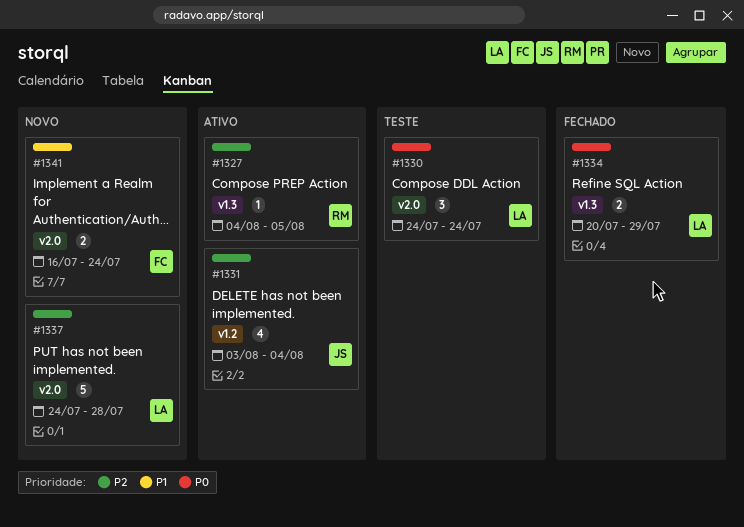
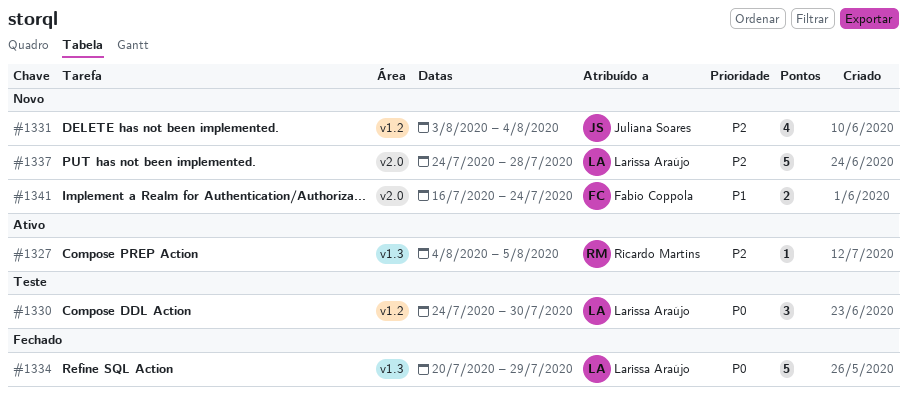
#1330, label: v2.0 -> v1.2
#1330, due: Jul 24 -> Jul 30
#1331, status: Ativo -> Novo
#1334, estimate: 2 -> 5

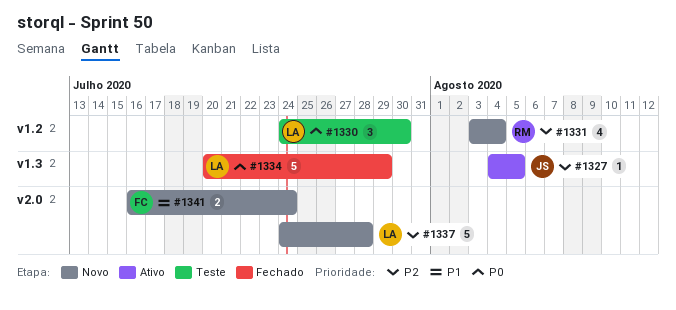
#1327, owner: Ricardo Martins -> Juliana Soares
#1331, owner: Juliana Soares -> Ricardo Martins

